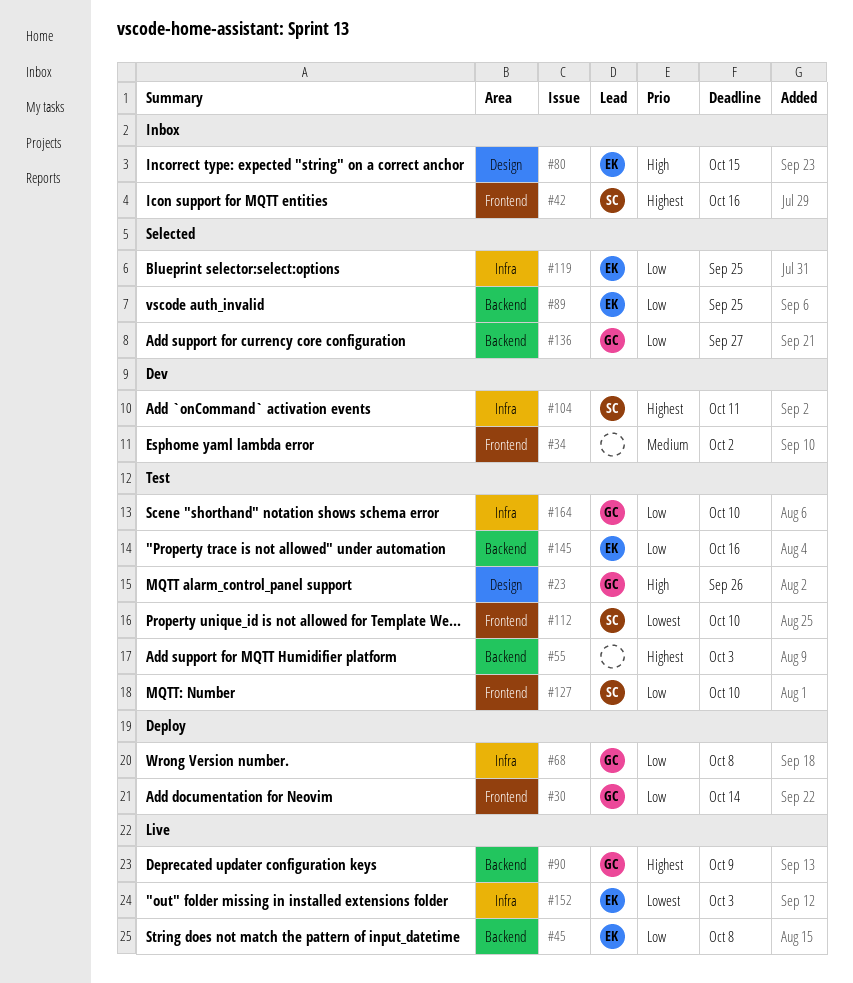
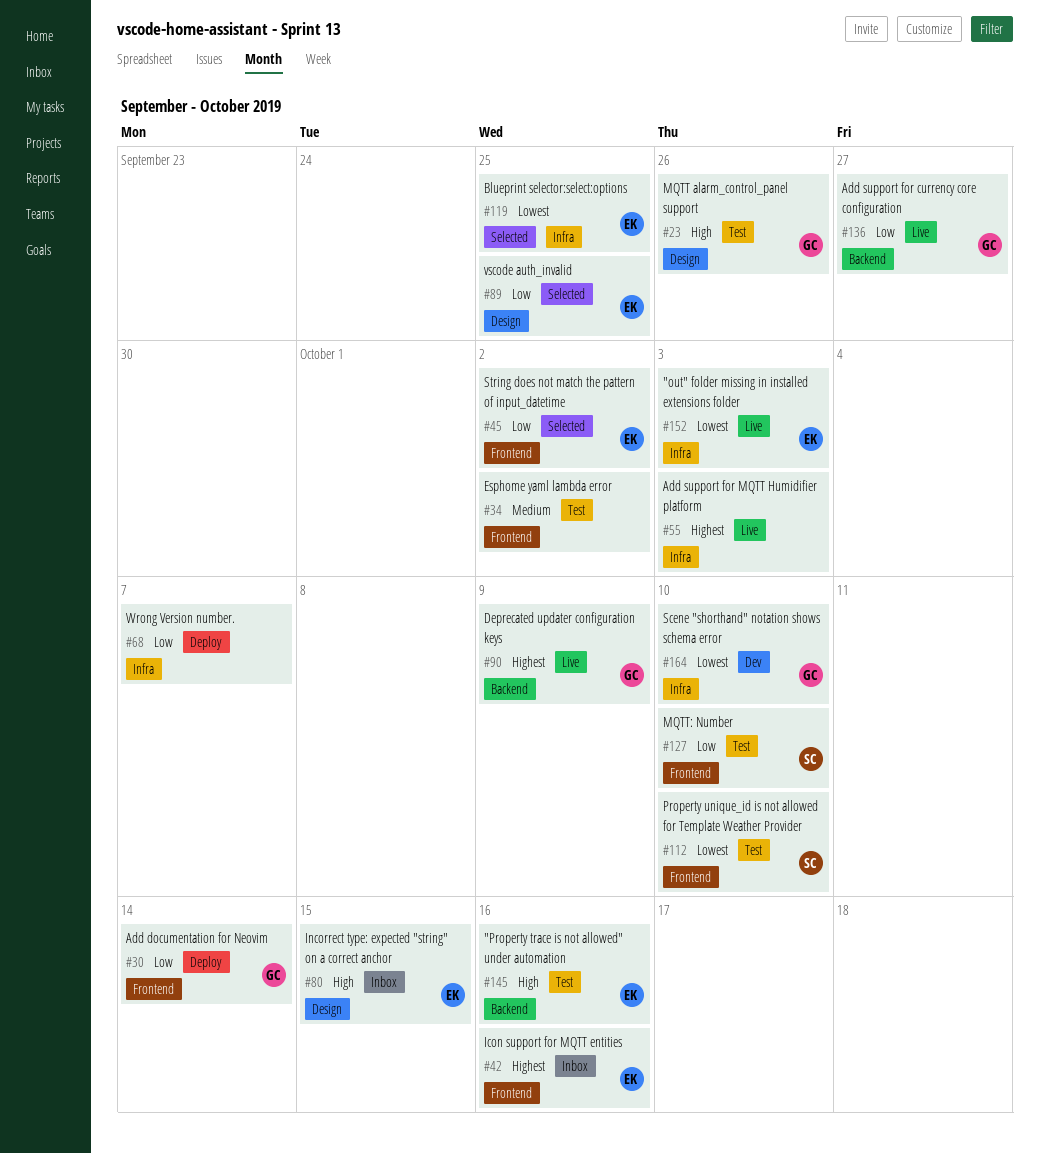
#34, status: Dev -> Test
#42, owner: SC -> EK
#45, status: Live -> Selected
#45, label: Backend -> Frontend
#45, due: Oct 8 -> Oct 2
#55, status: Test -> Live
#55, label: Backend -> Infra
#68, owner: GC -> none
#68, due: Oct 8 -> Oct 7
#89, label: Backend -> Design
#104: present -> none
#119, priority: Low -> Lowest
#136, status: Selected -> Live
#145, priority: Low -> High
#164, status: Test -> Dev
#164, priority: Low -> Lowest

